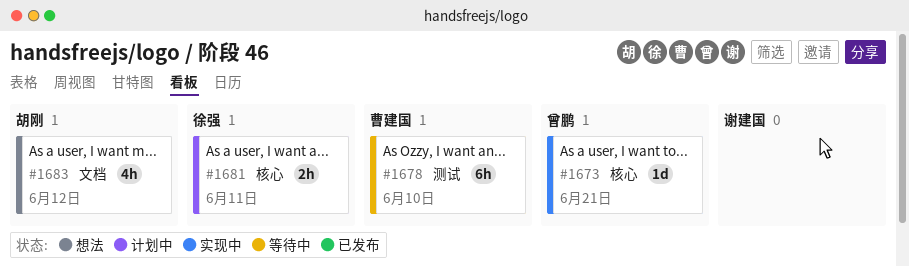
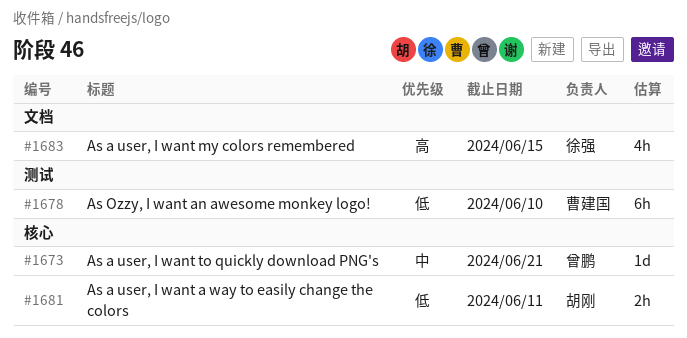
#1681, owner: 徐强 -> 胡刚
#1683, owner: 胡刚 -> 徐强
#1683, due: Jun 12 -> Jun 15

